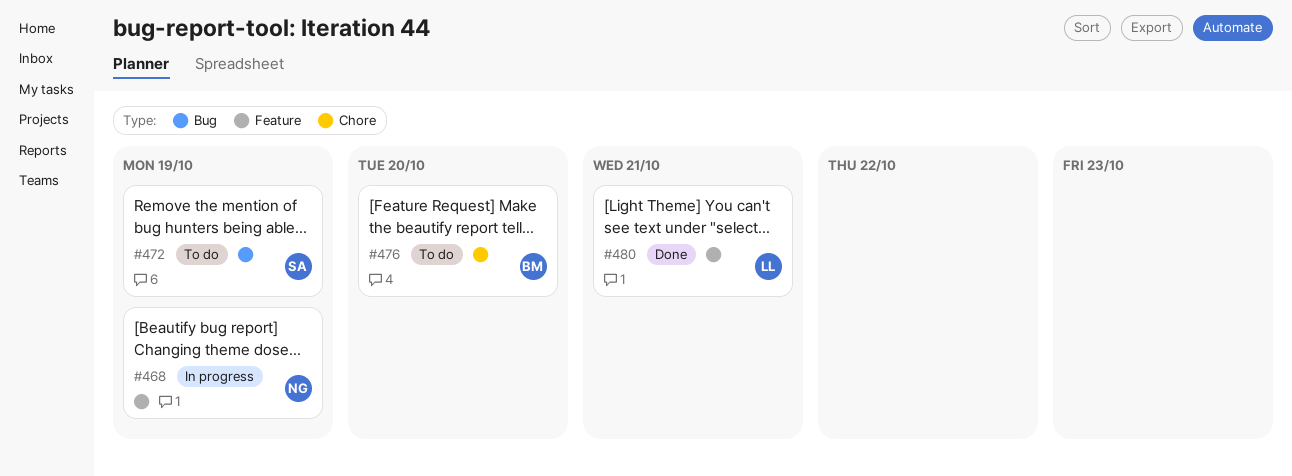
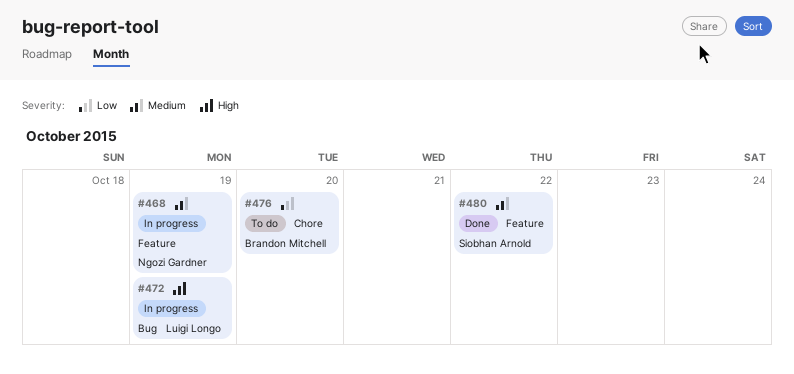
#472, status: To do -> In progress
#472, owner: Siobhan Arnold -> Luigi Longo
#480, owner: Luigi Longo -> Siobhan Arnold
#480, due: Oct 21 -> Oct 22

